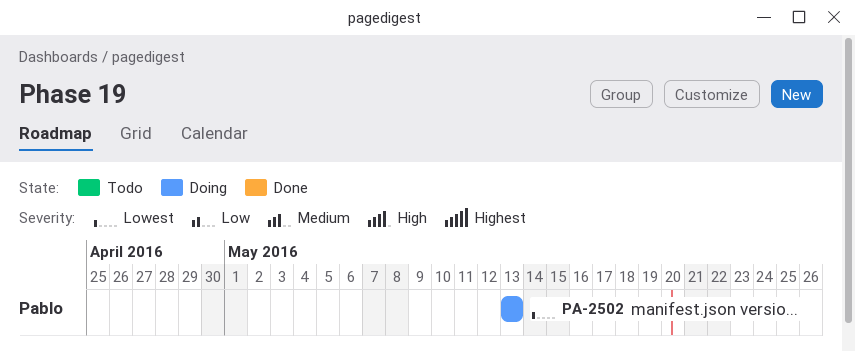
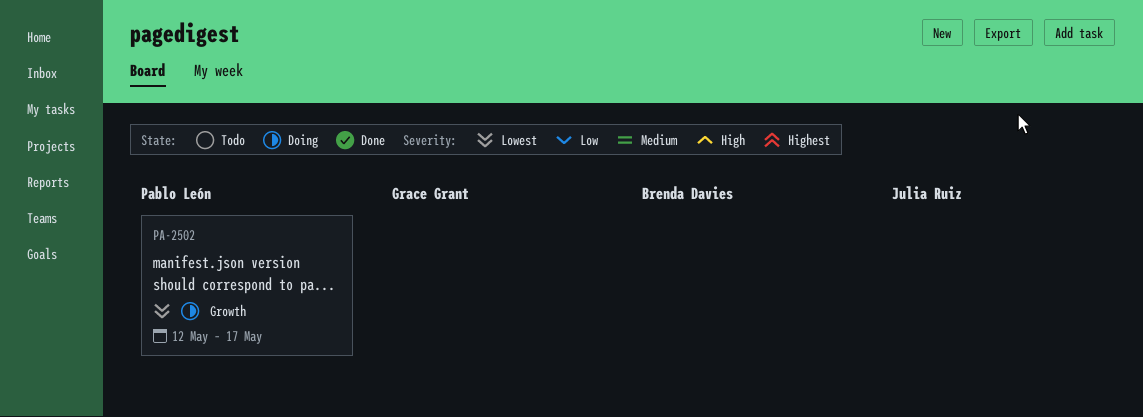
PA-2502, start: May 13 -> May 12
PA-2502, due: May 13 -> May 17

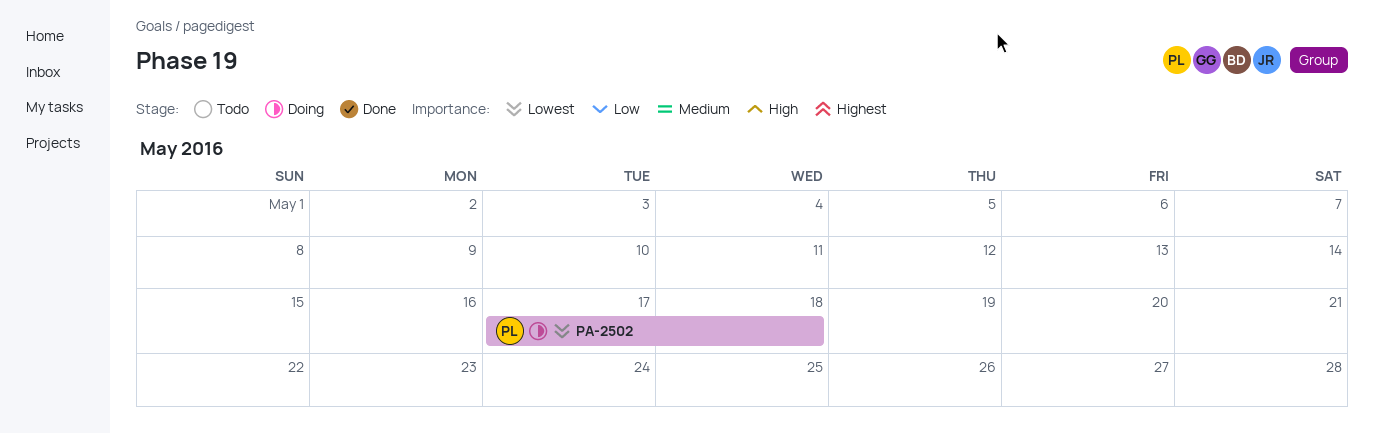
PA-2502, start: May 12 -> May 17
PA-2502, due: May 17 -> May 18

